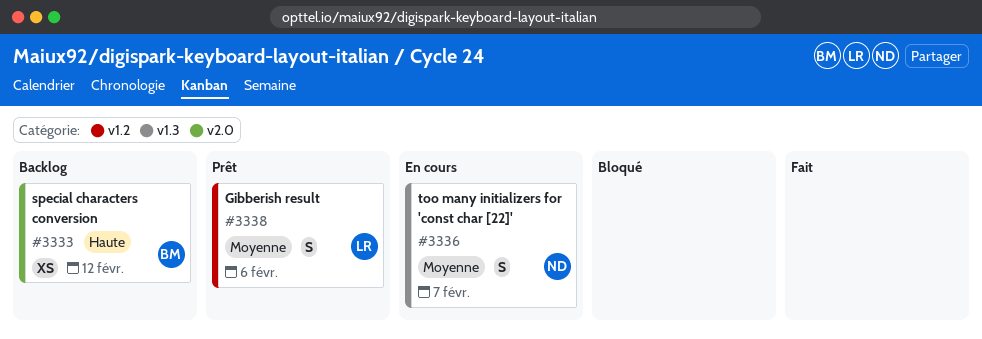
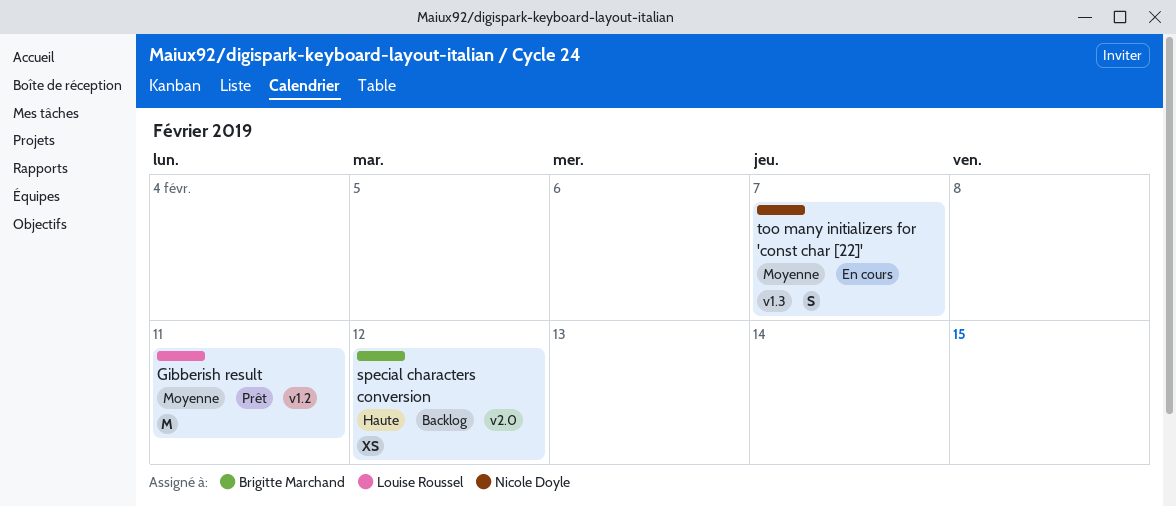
Gibberish result, estimate: S -> M
Gibberish result, due: Feb 6 -> Feb 11

